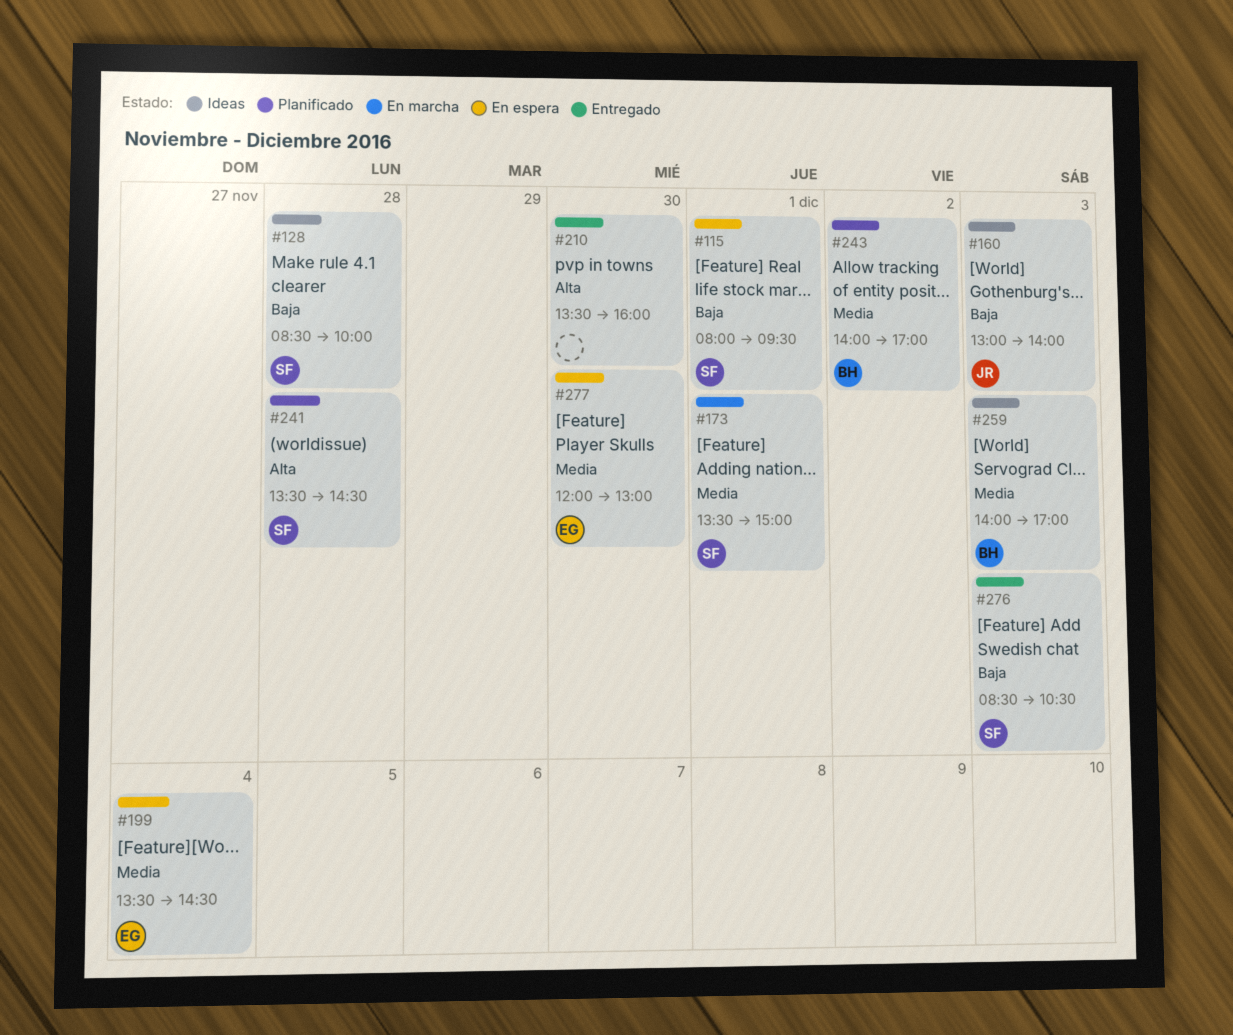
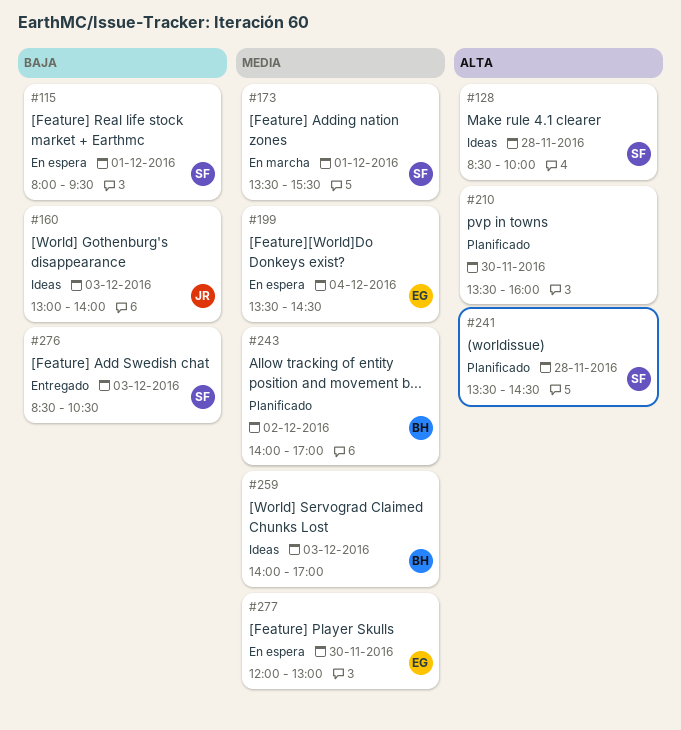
#128, priority: Baja -> Alta
#173, ends: 15:00 -> 15:30
#210, status: Entregado -> Planificado

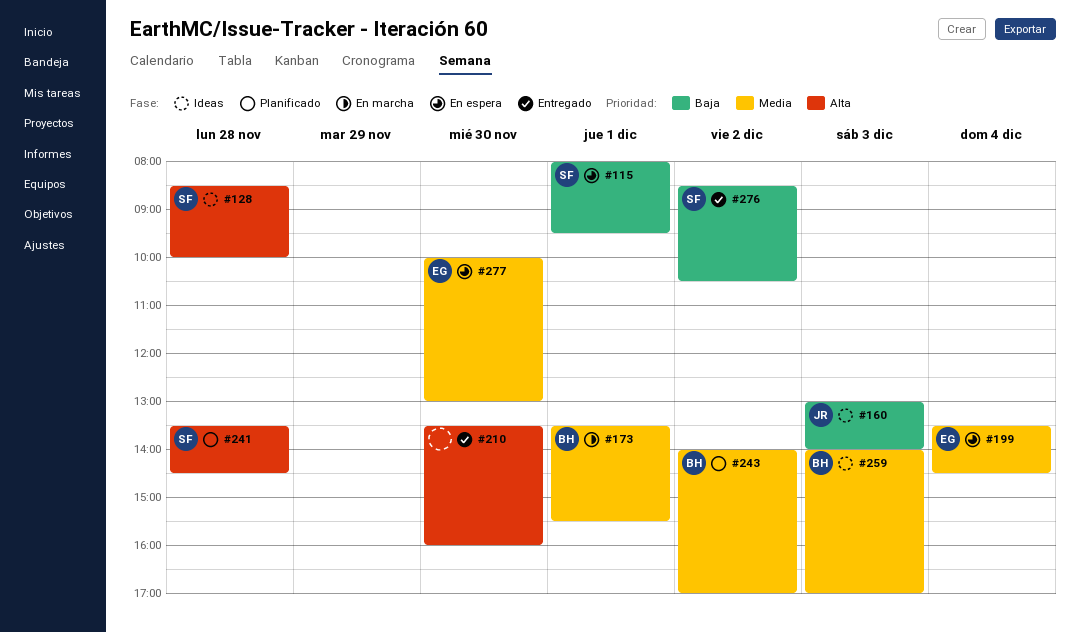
#173, owner: SF -> BH
#210, status: Planificado -> Entregado
#276, day: Dec 3 -> Dec 2
#277, begins: 12:00 -> 10:00

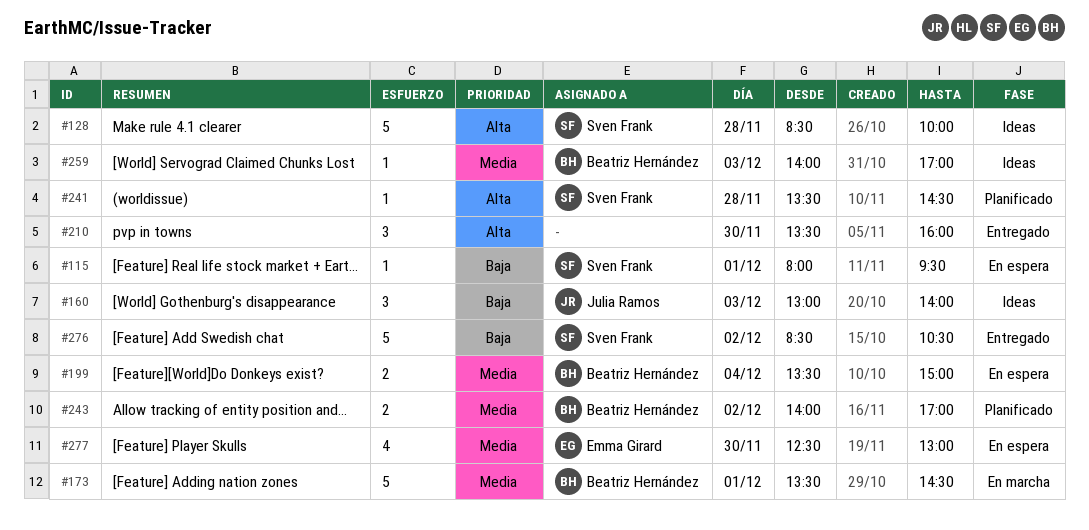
#173, ends: 15:30 -> 14:30
#199, owner: Emma Girard -> Beatriz Hernández
#199, ends: 14:30 -> 15:00
#277, begins: 10:00 -> 12:30

